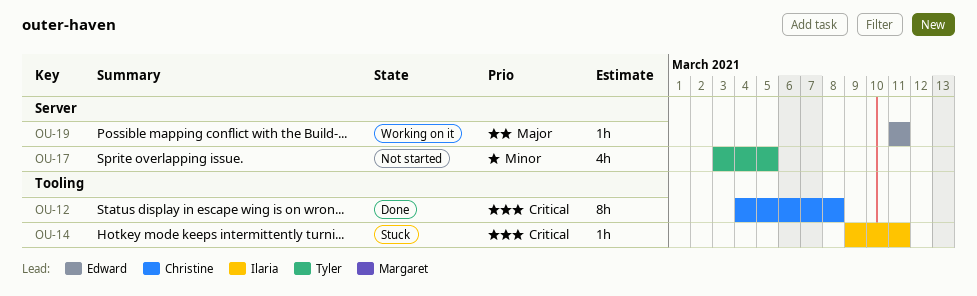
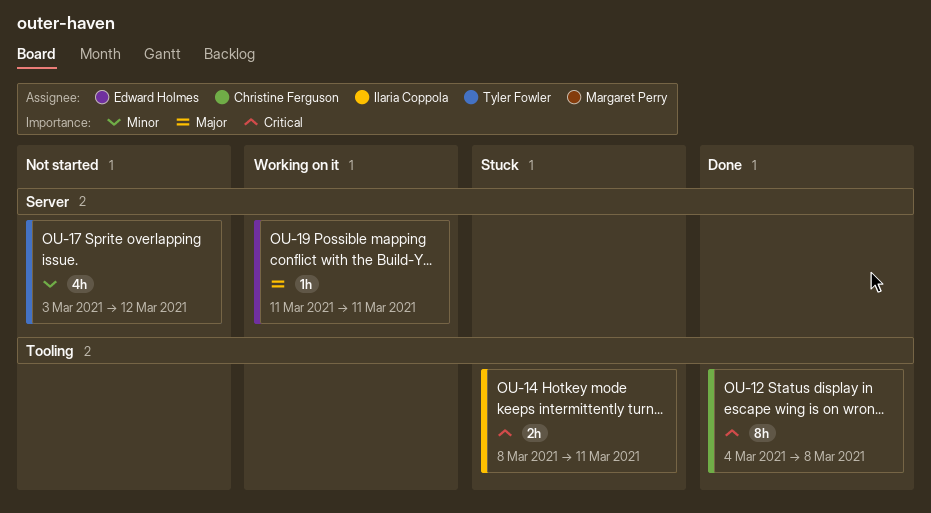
OU-14, estimate: 1h -> 2h
OU-14, start: Mar 9 -> Mar 8
OU-17, due: Mar 5 -> Mar 12

